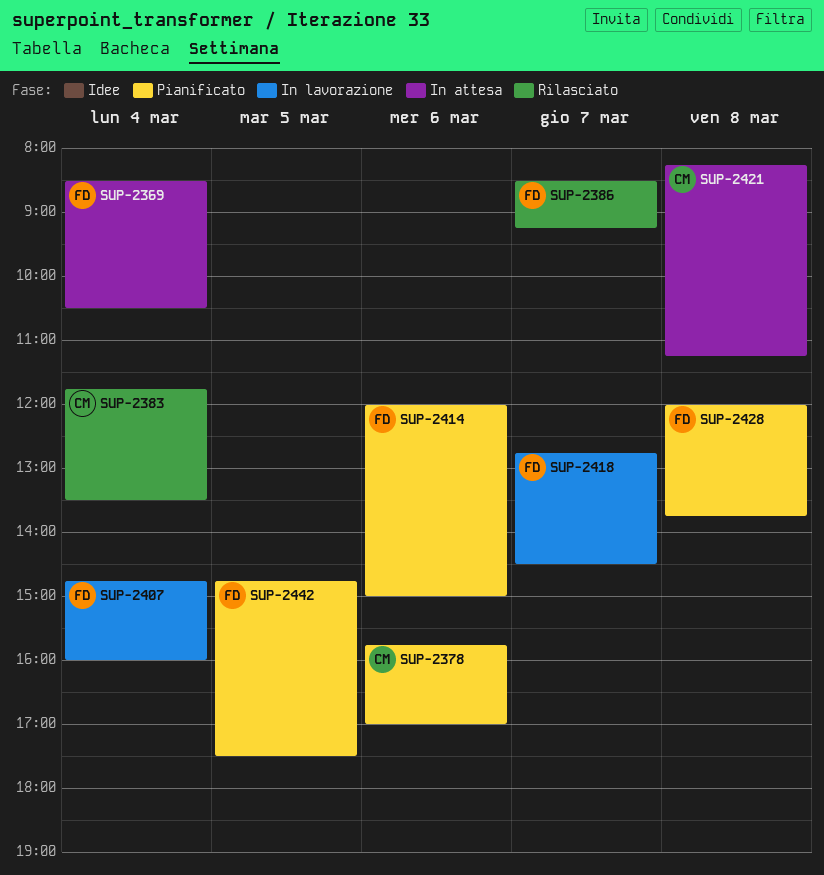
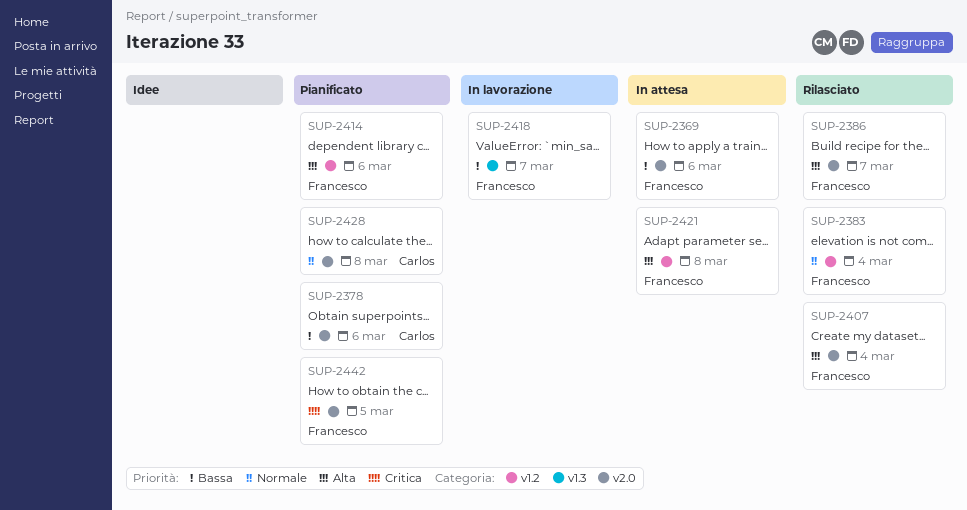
SUP-2369, day: Mar 4 -> Mar 6
SUP-2383, owner: Carlos -> Francesco
SUP-2407, status: In lavorazione -> Rilasciato
SUP-2421, owner: Carlos -> Francesco
SUP-2428, owner: Francesco -> Carlos

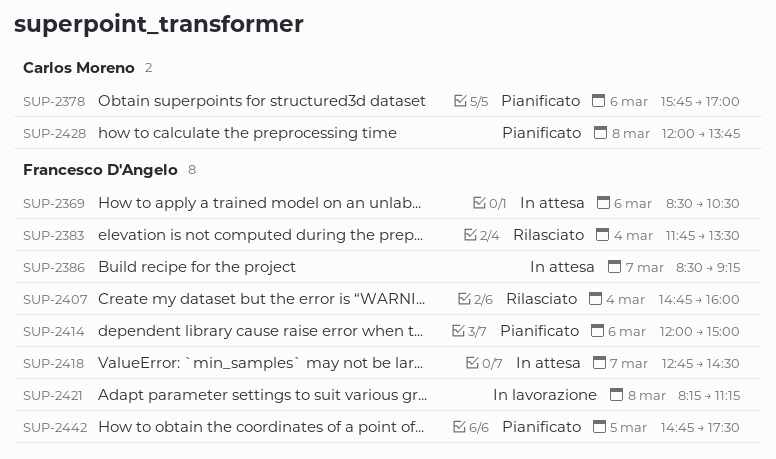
SUP-2386, status: Rilasciato -> In attesa
SUP-2418, status: In lavorazione -> In attesa
SUP-2421, status: In attesa -> In lavorazione

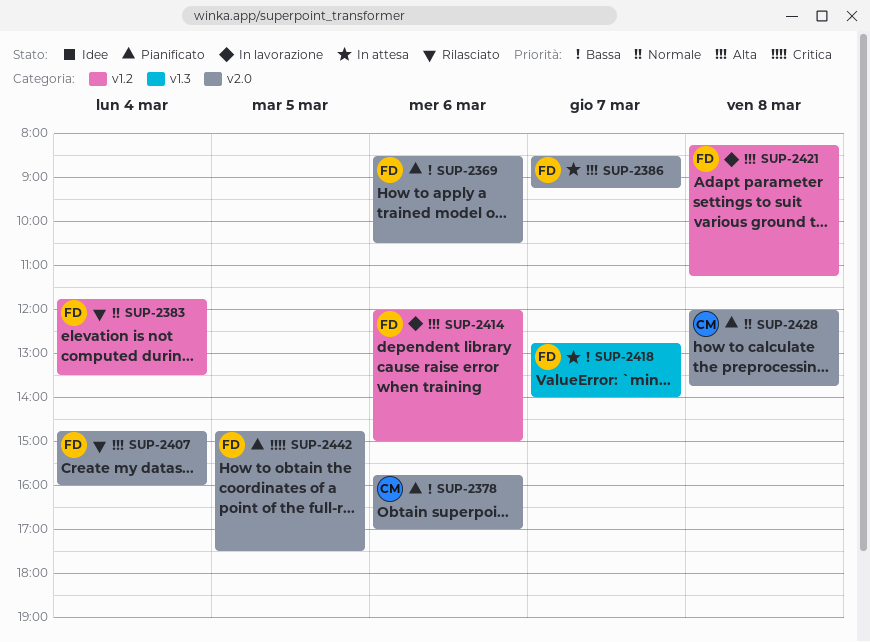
SUP-2369, status: In attesa -> Pianificato
SUP-2414, status: Pianificato -> In lavorazione
SUP-2418, ends: 14:30 -> 14:00

